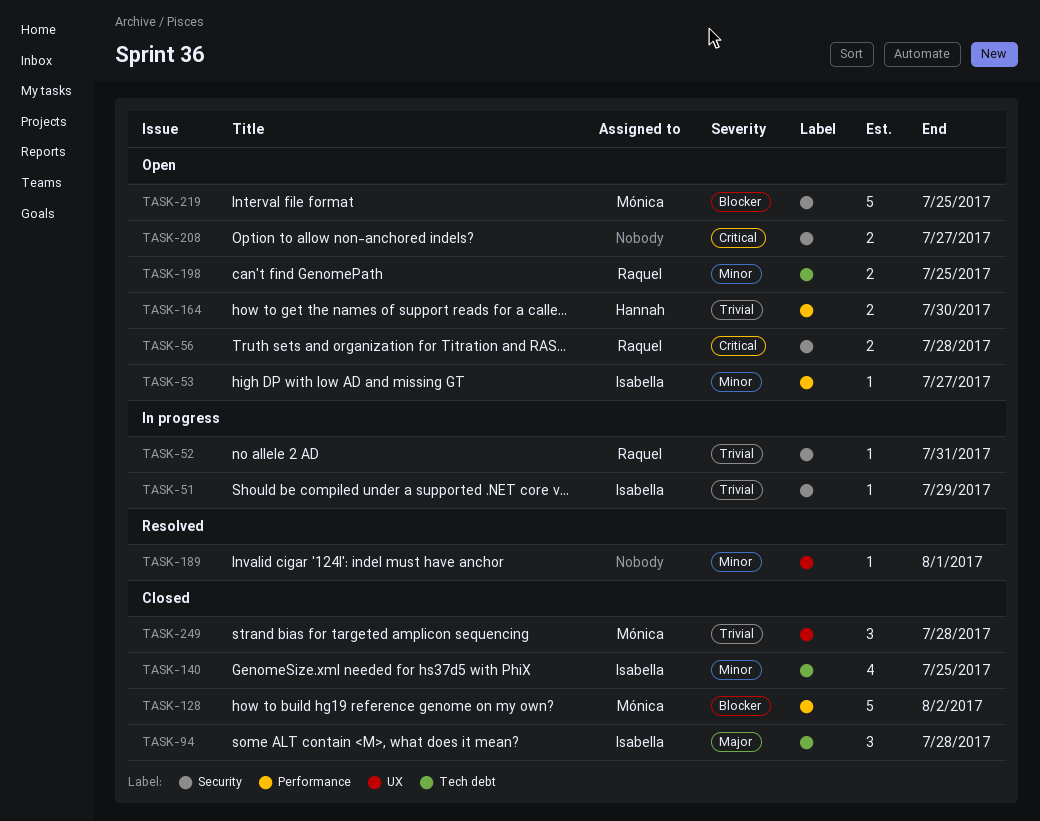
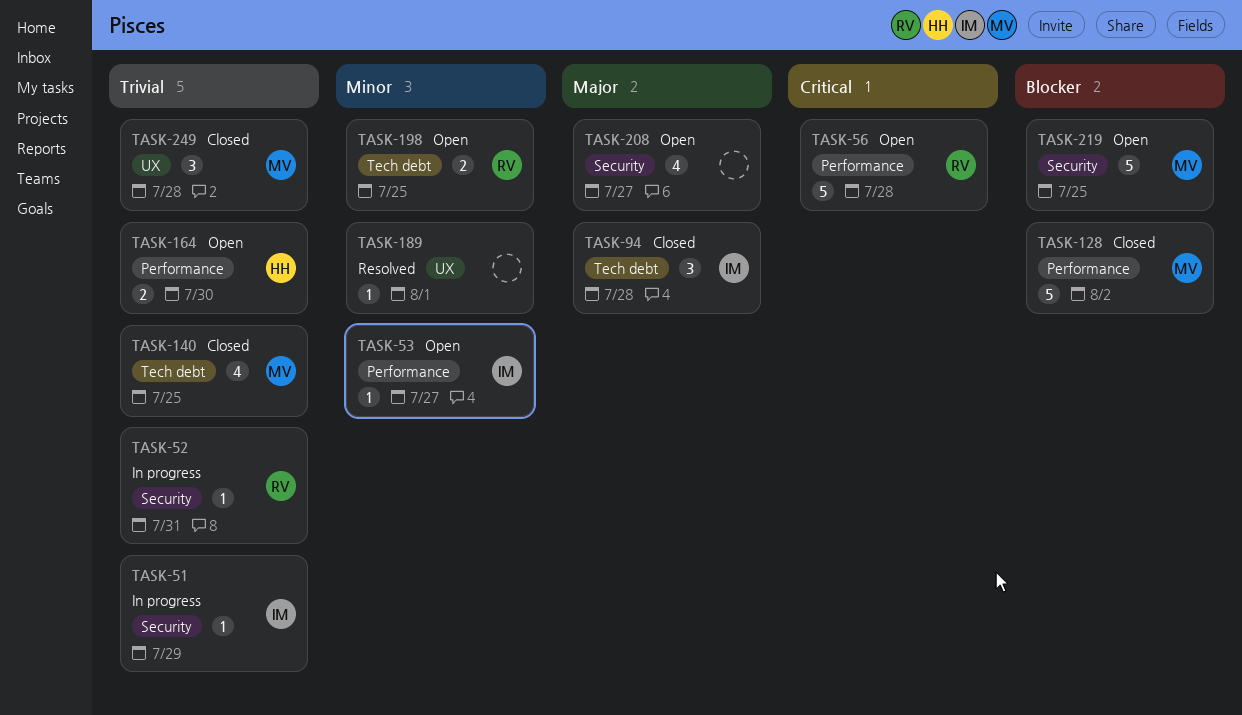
TASK-56, label: Security -> Performance
TASK-56, estimate: 2 -> 5
TASK-140, owner: Isabella -> Mónica
TASK-140, priority: Minor -> Trivial
TASK-208, priority: Critical -> Major
TASK-208, estimate: 2 -> 4

